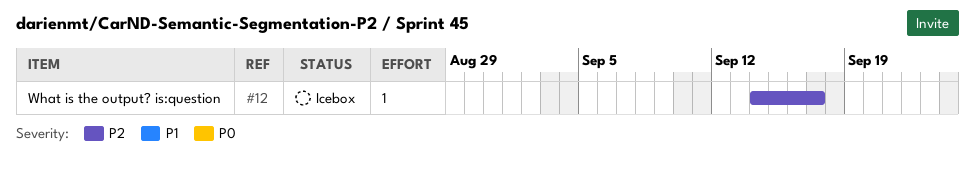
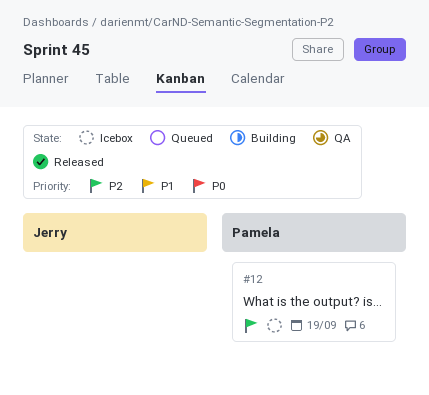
#12, due: Sep 17 -> Sep 19

